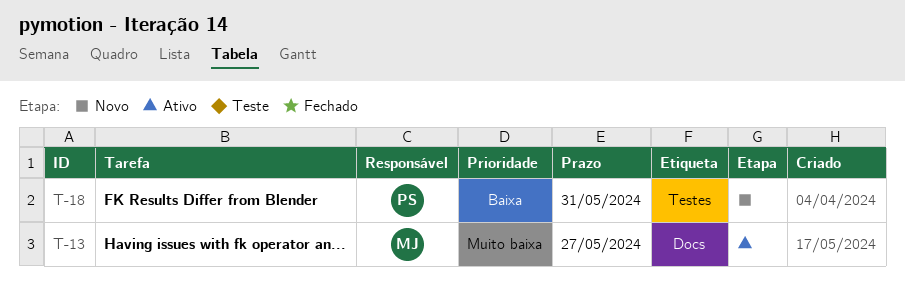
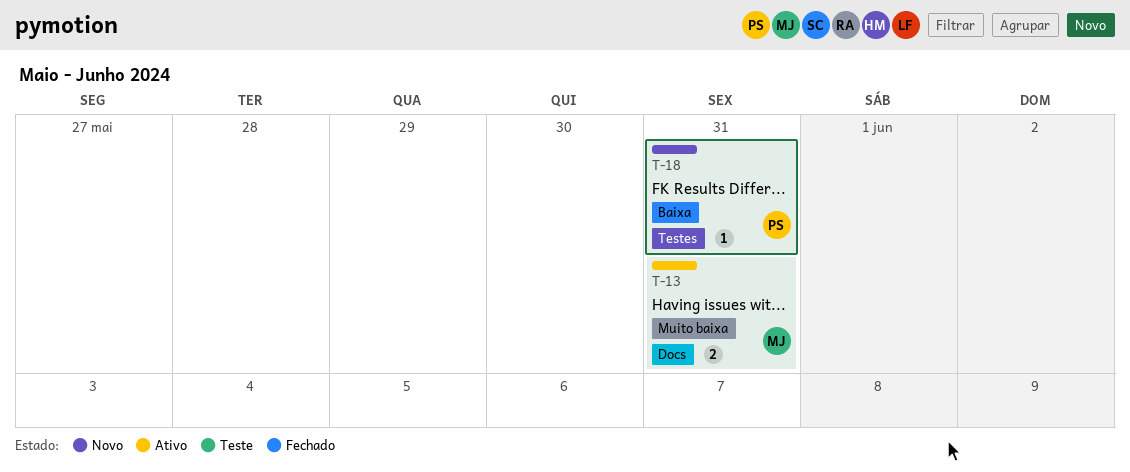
T-13, due: May 27 -> May 31

